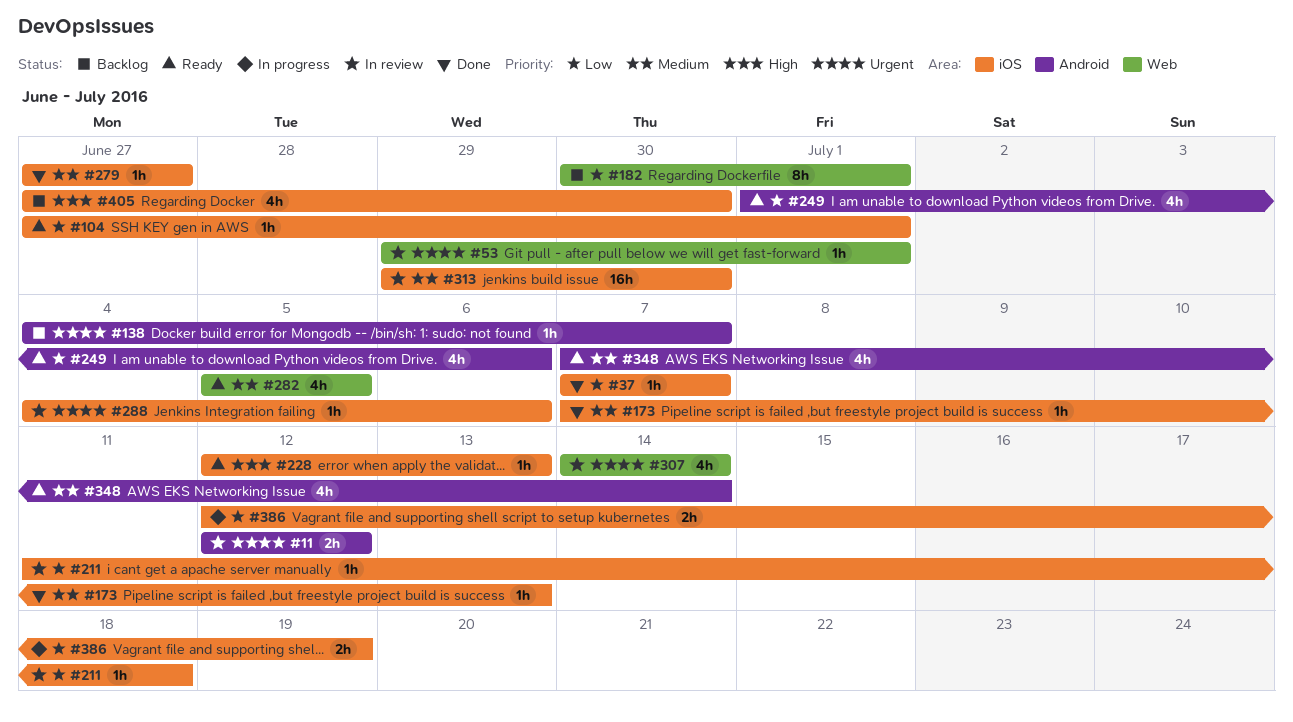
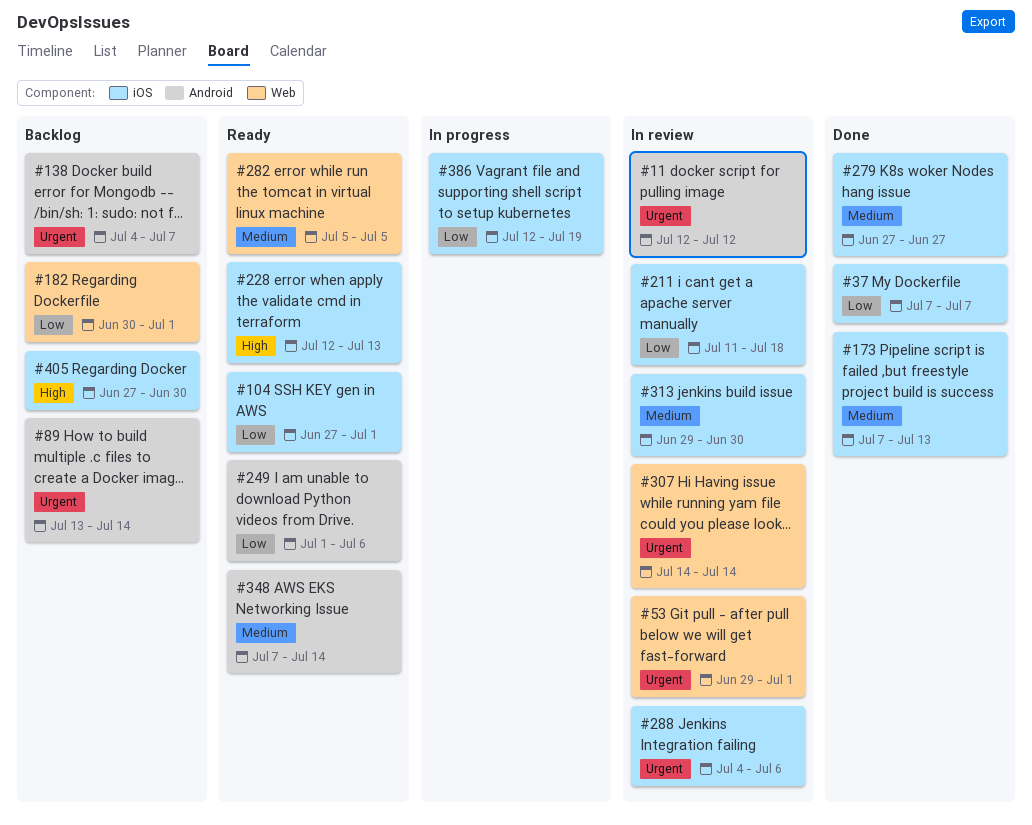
#89: none -> present

